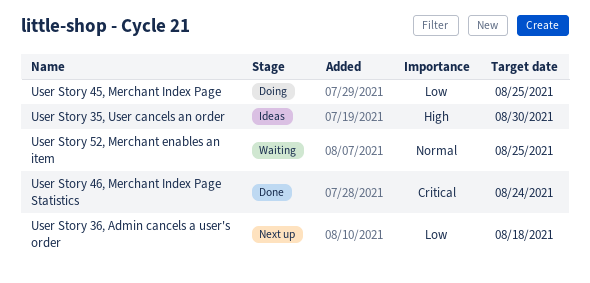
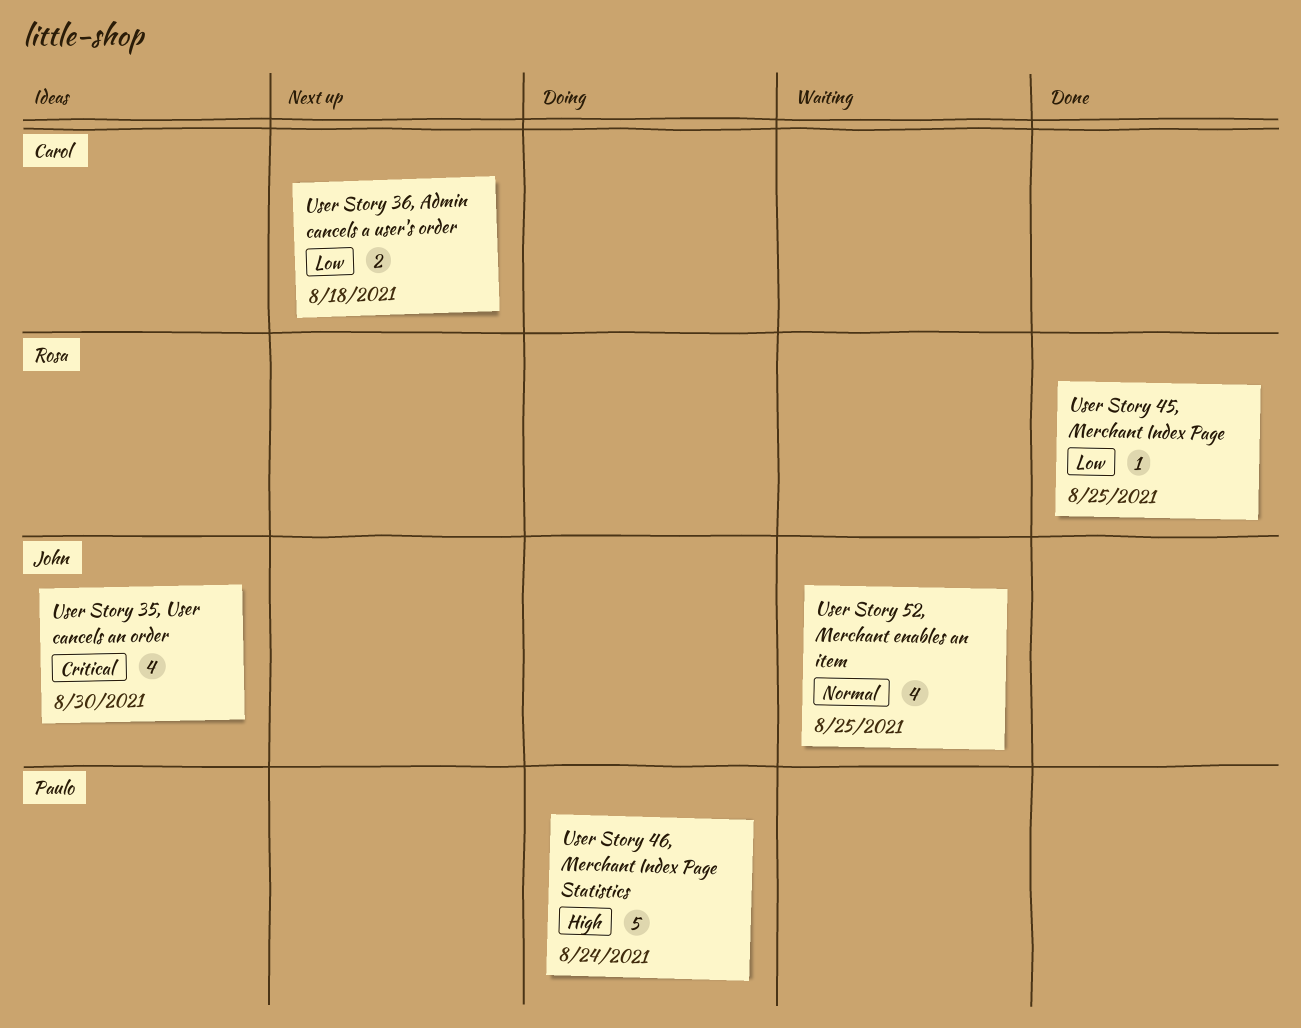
User Story 35, User cancels an order, priority: High -> Critical
User Story 45, Merchant Index Page, status: Doing -> Done
User Story 46, Merchant Index Page Statistics, status: Done -> Doing
User Story 46, Merchant Index Page Statistics, priority: Critical -> High

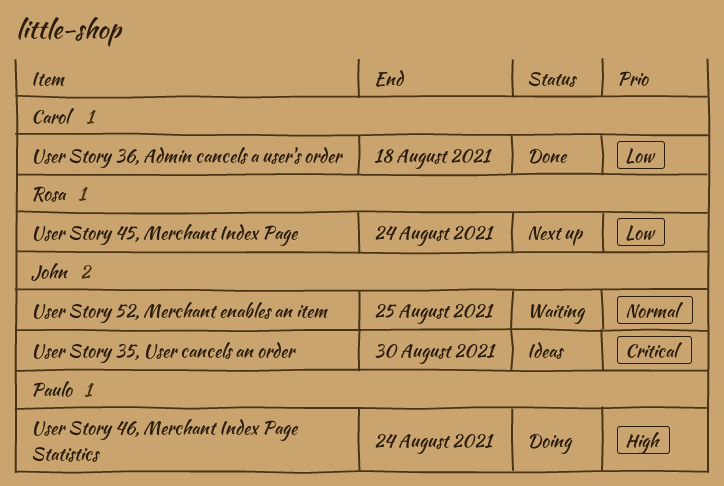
User Story 36, Admin cancels a user's order, status: Next up -> Done
User Story 45, Merchant Index Page, status: Done -> Next up
User Story 45, Merchant Index Page, due: Aug 25 -> Aug 24

